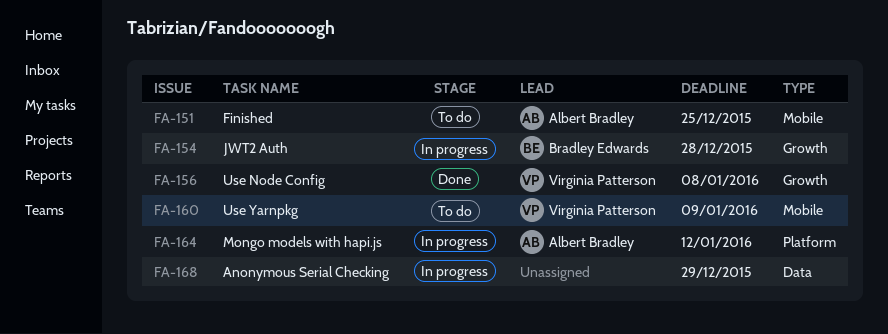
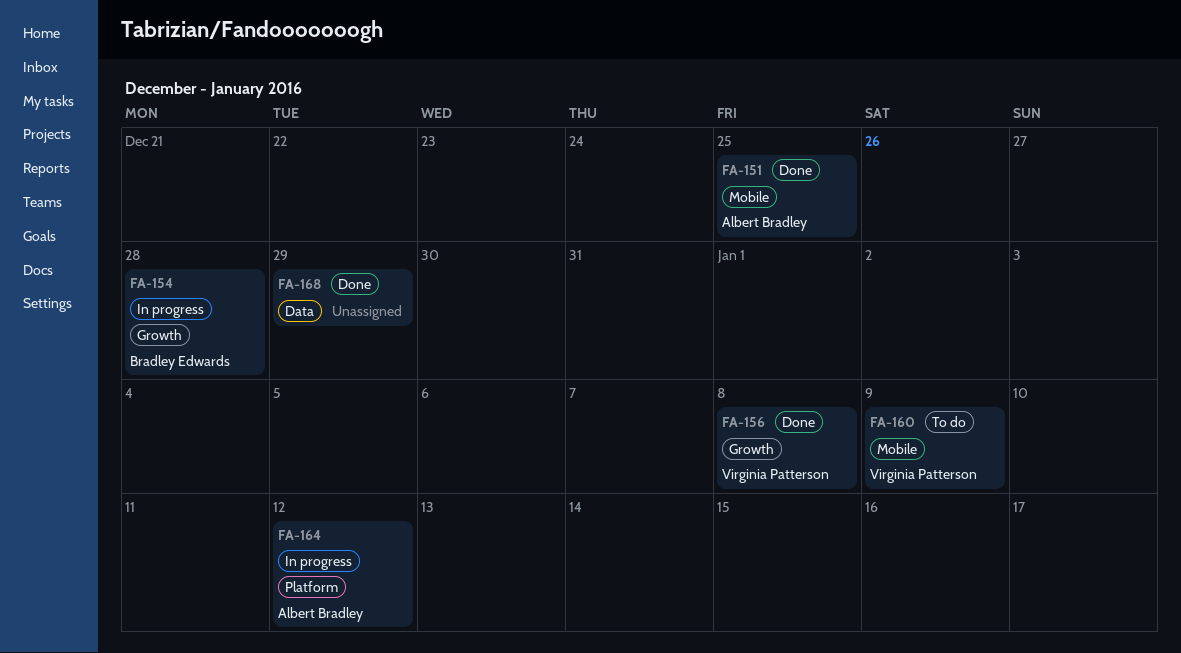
FA-151, status: To do -> Done
FA-168, status: In progress -> Done

